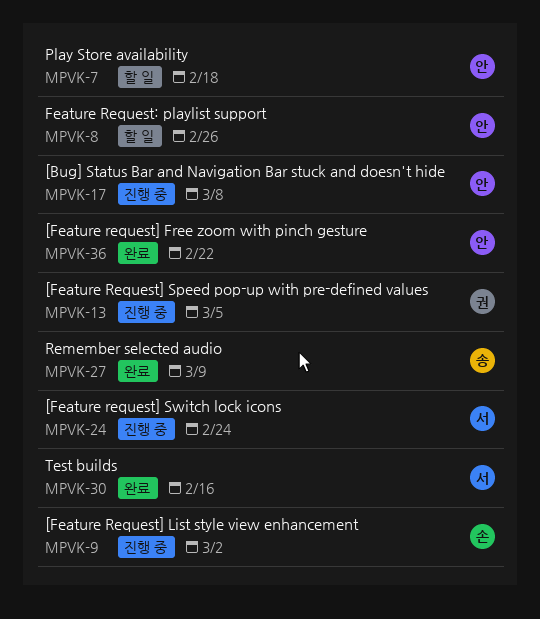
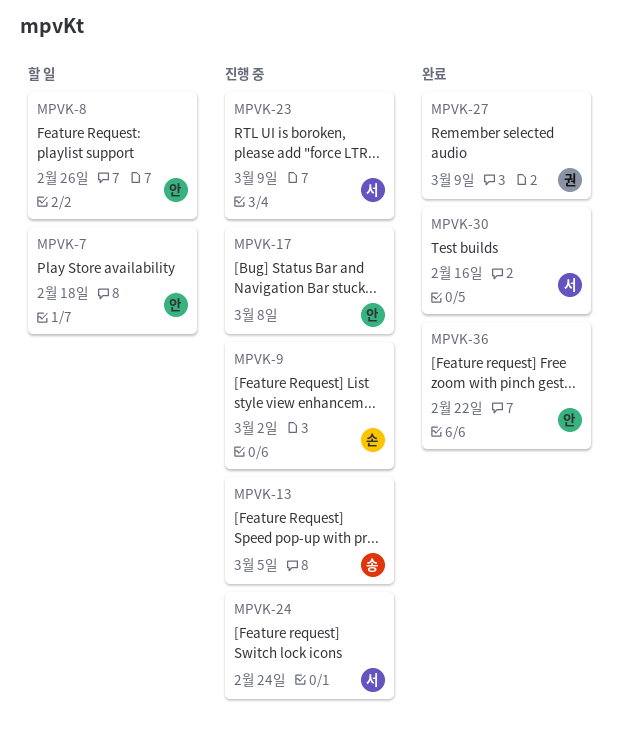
MPVK-13, owner: 권 -> 송
MPVK-23: none -> present
MPVK-27, owner: 송 -> 권

